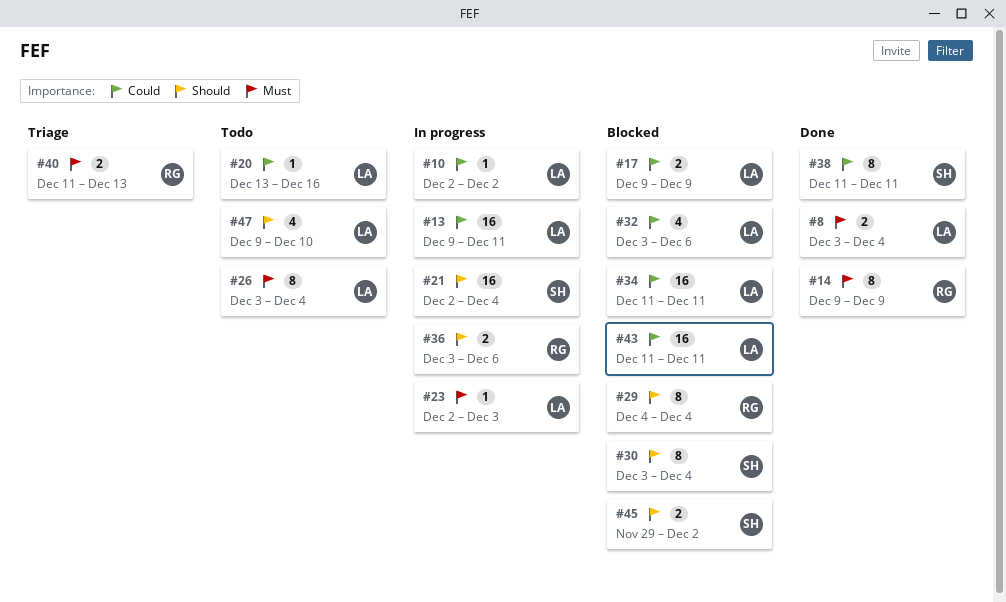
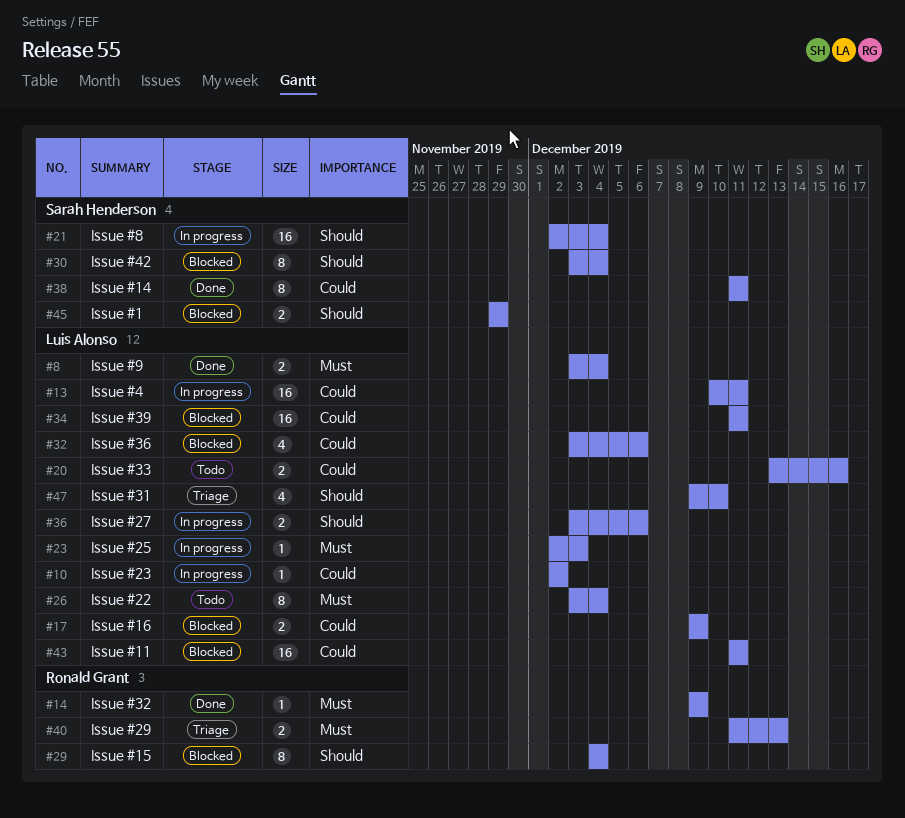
#13, start: Dec 9 -> Dec 10
#14, estimate: 8 -> 1
#20, estimate: 1 -> 2
#36, owner: Ronald Grant -> Luis Alonso
#45, due: Dec 2 -> Nov 29
#47, status: Todo -> Triage

